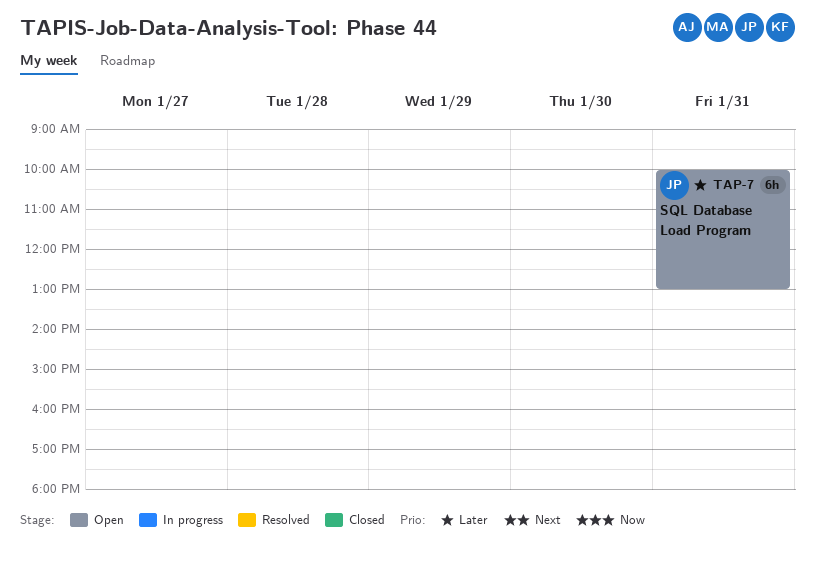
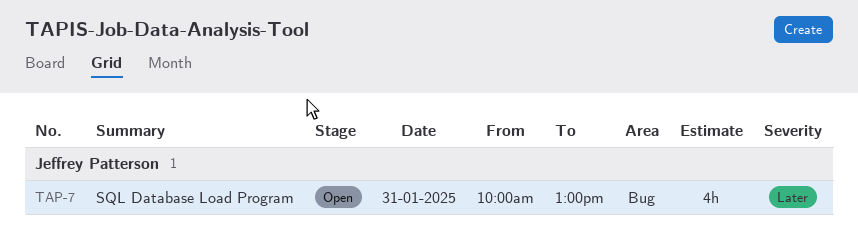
TAP-7, estimate: 6h -> 4h

